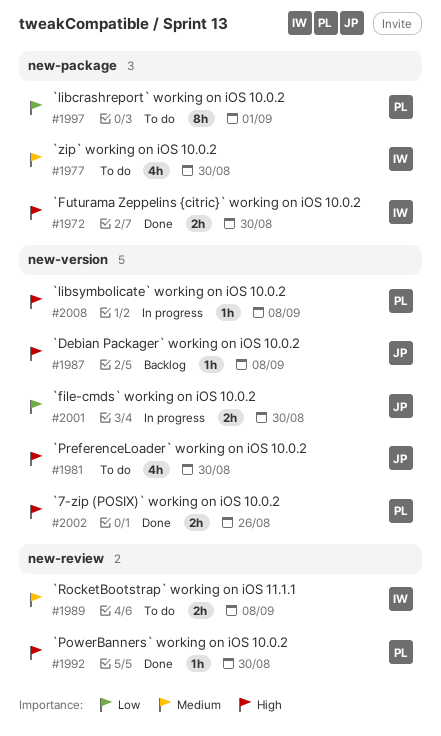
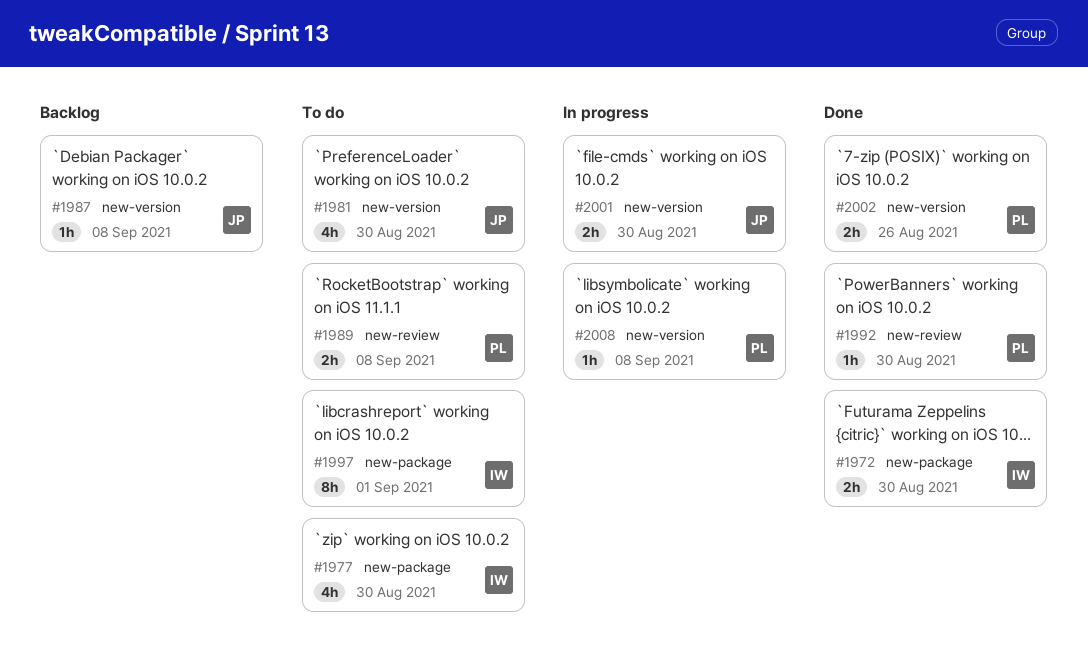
#1989, owner: IW -> PL
#1997, owner: PL -> IW

